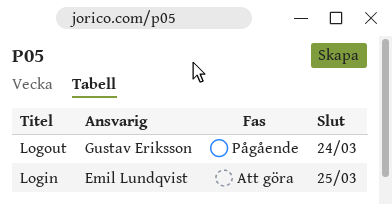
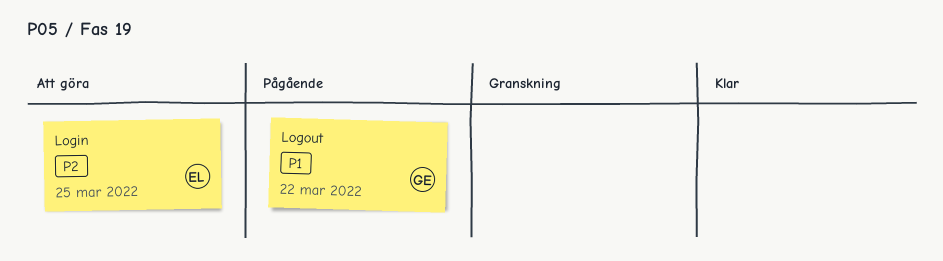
Logout, due: Mar 24 -> Mar 22

